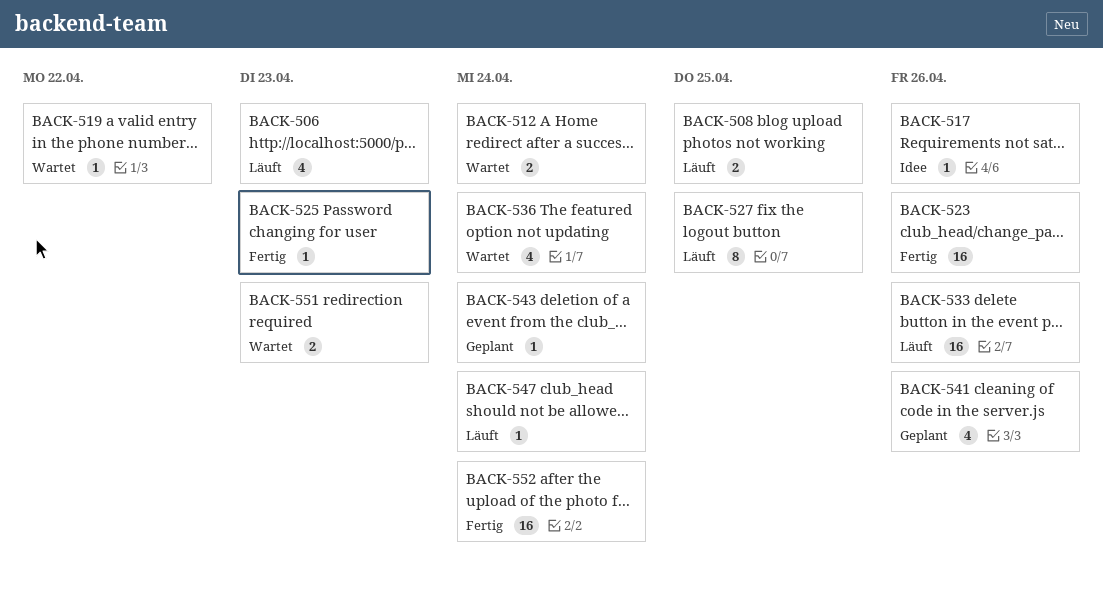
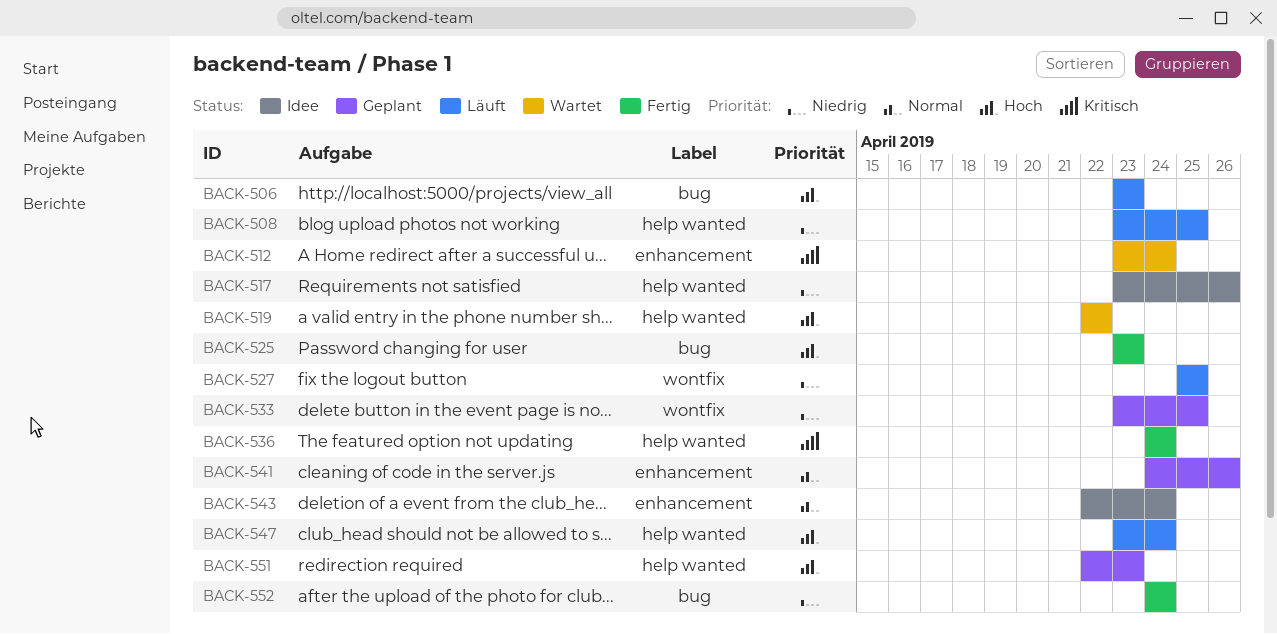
BACK-523: present -> none
BACK-533, status: Läuft -> Geplant
BACK-533, due: Apr 26 -> Apr 25
BACK-536, status: Wartet -> Fertig
BACK-543, status: Geplant -> Idee
BACK-551, status: Wartet -> Geplant

